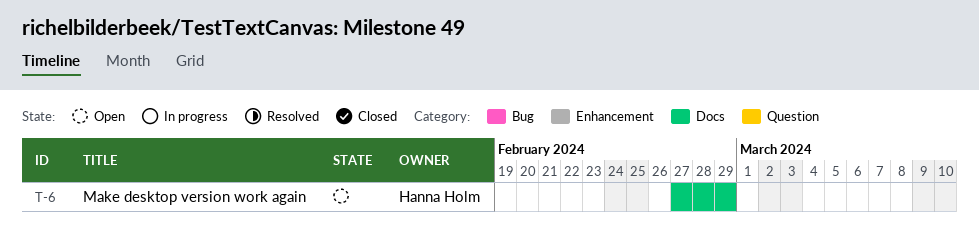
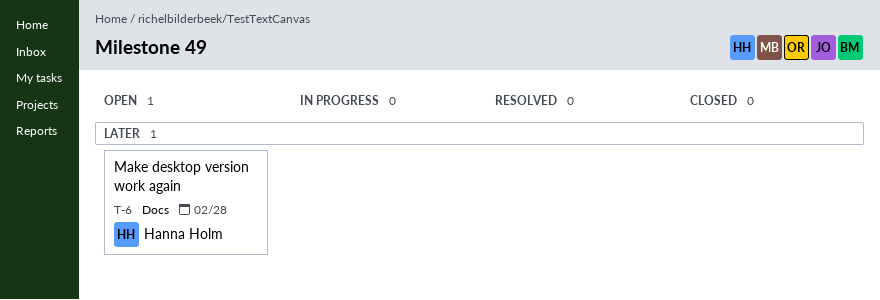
T-6, due: Feb 29 -> Feb 28

